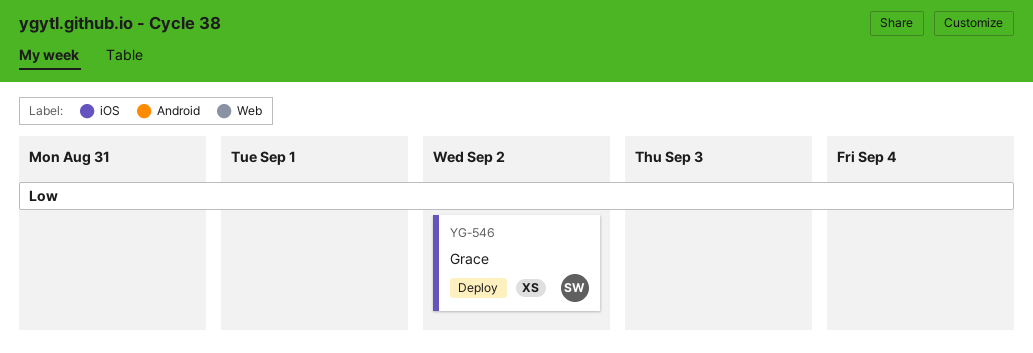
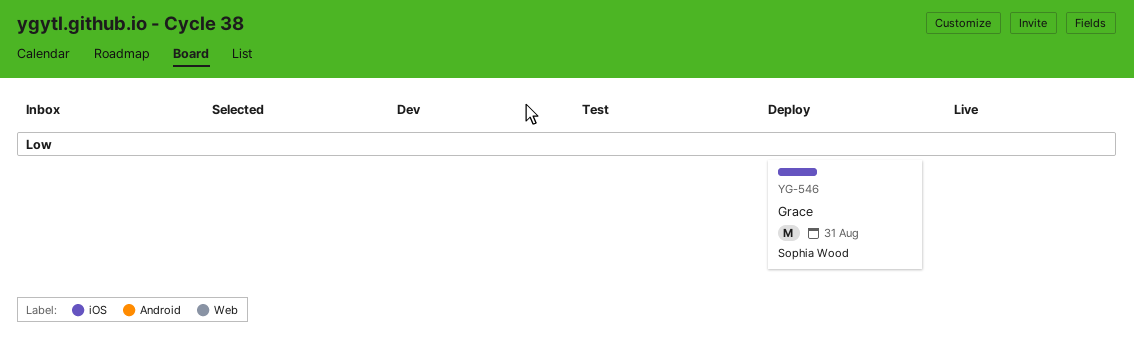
YG-546, estimate: XS -> M
YG-546, due: Sep 2 -> Aug 31

